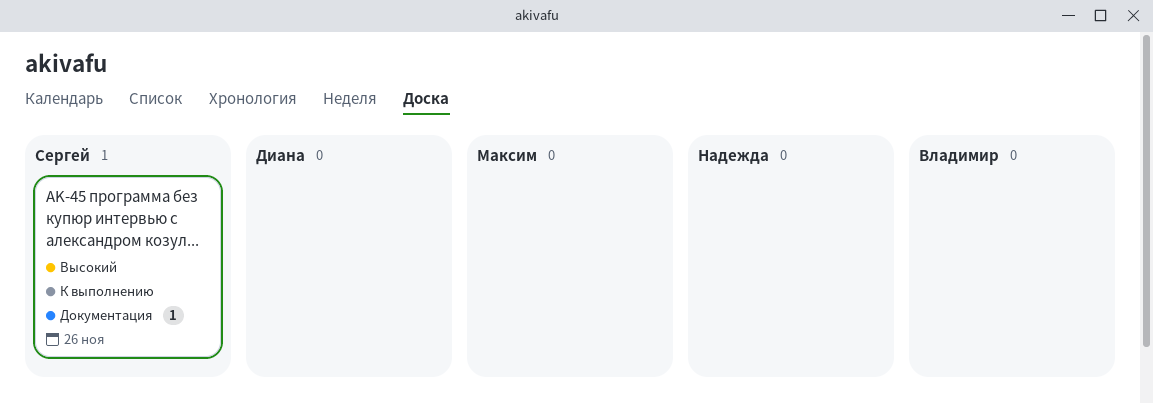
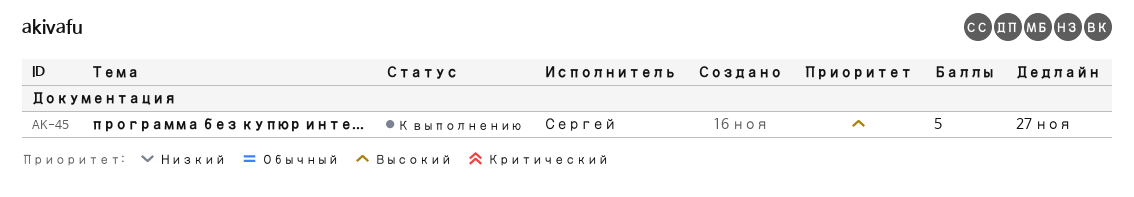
AK-45, estimate: 1 -> 5
AK-45, due: Nov 26 -> Nov 27

